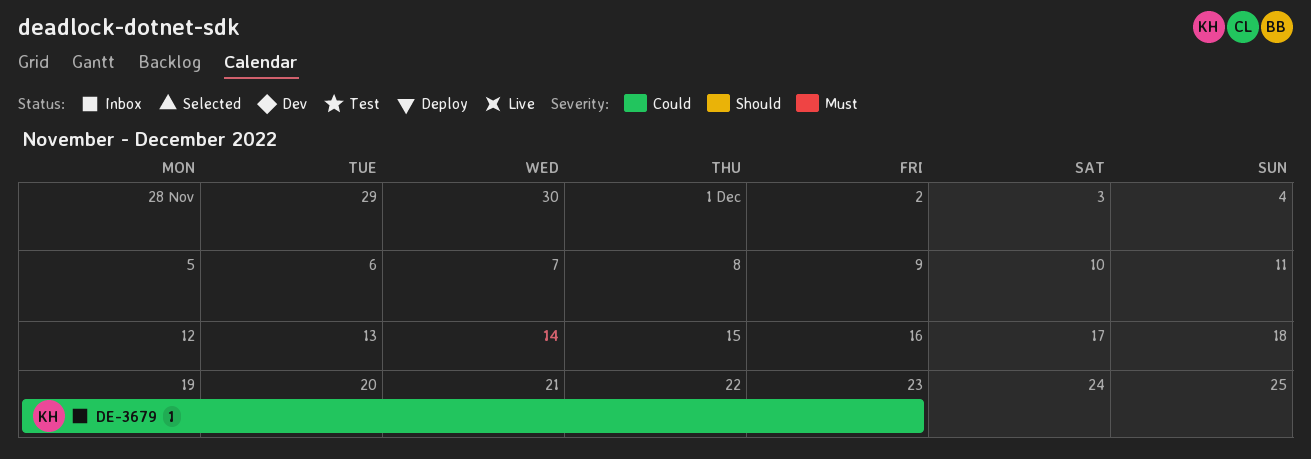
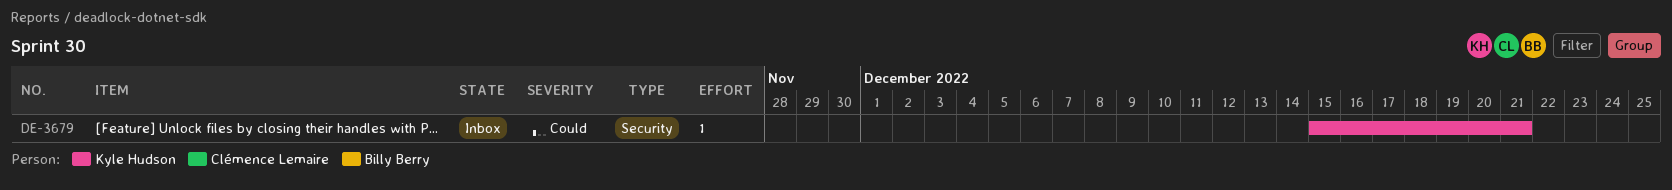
DE-3679, start: Dec 19 -> Dec 15
DE-3679, due: Dec 23 -> Dec 21

